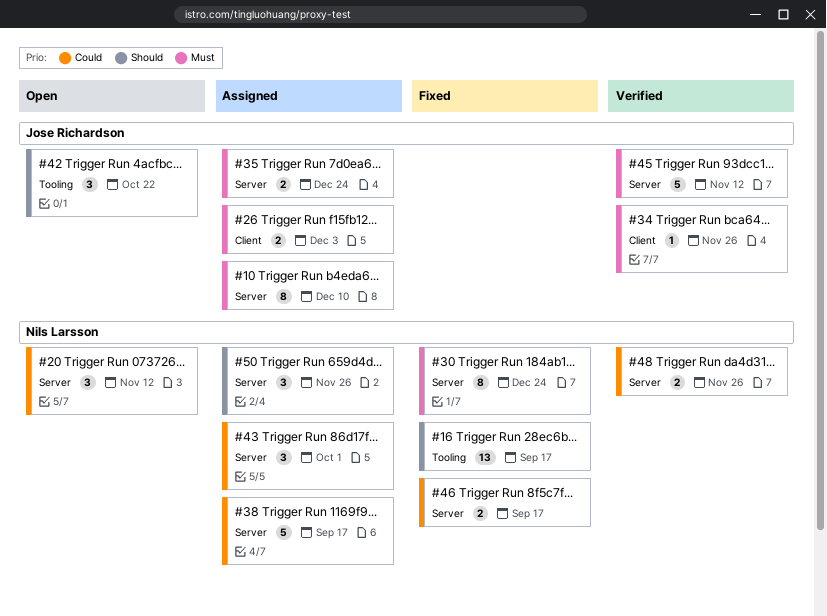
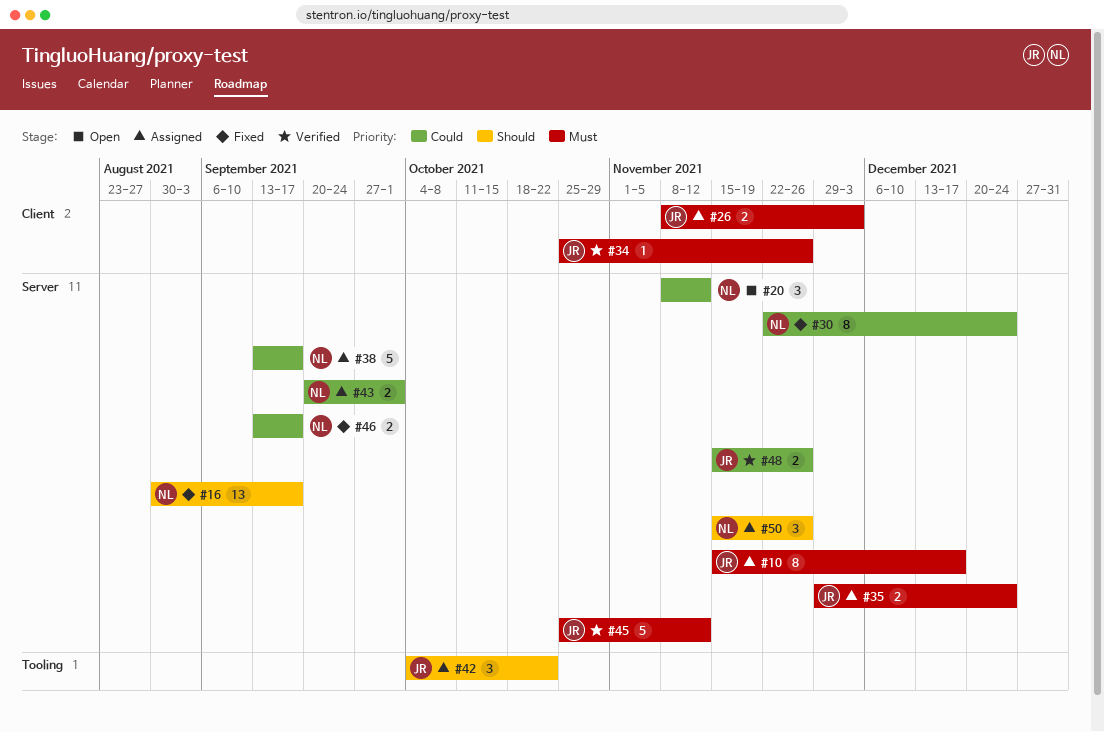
#10, due: Dec 10 -> Dec 17
#16, label: Tooling -> Server
#30, priority: Must -> Could
#42, status: Open -> Assigned
#43, estimate: 3 -> 2
#48, owner: Nils Larsson -> Jose Richardson

